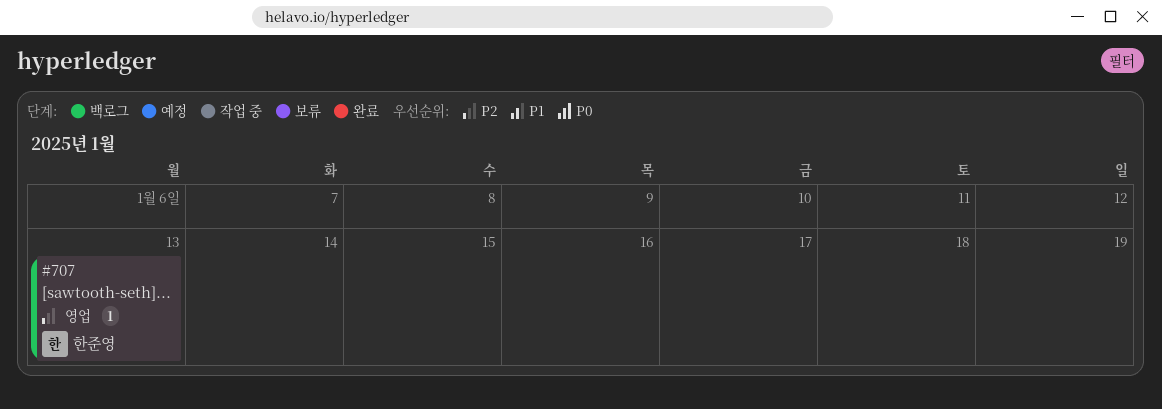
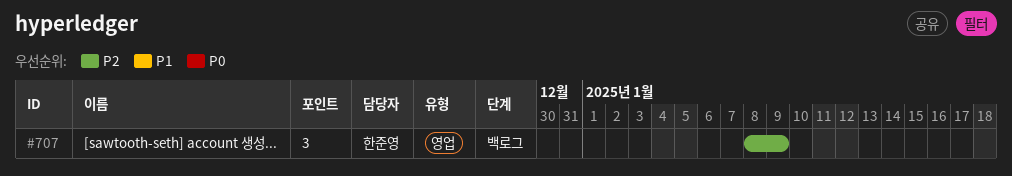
#707, estimate: 1 -> 3
#707, due: Jan 13 -> Jan 9

